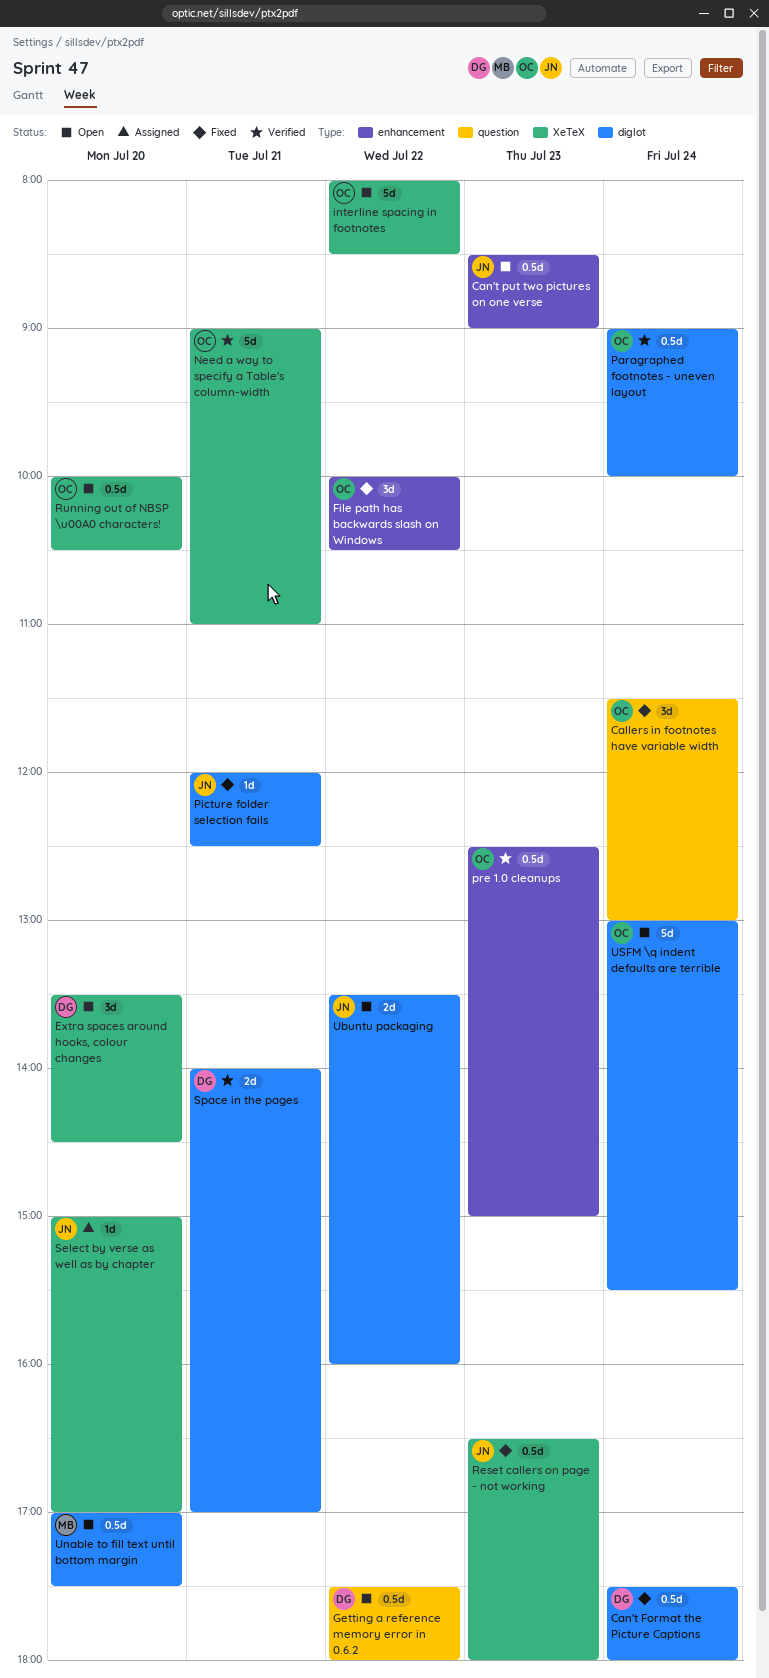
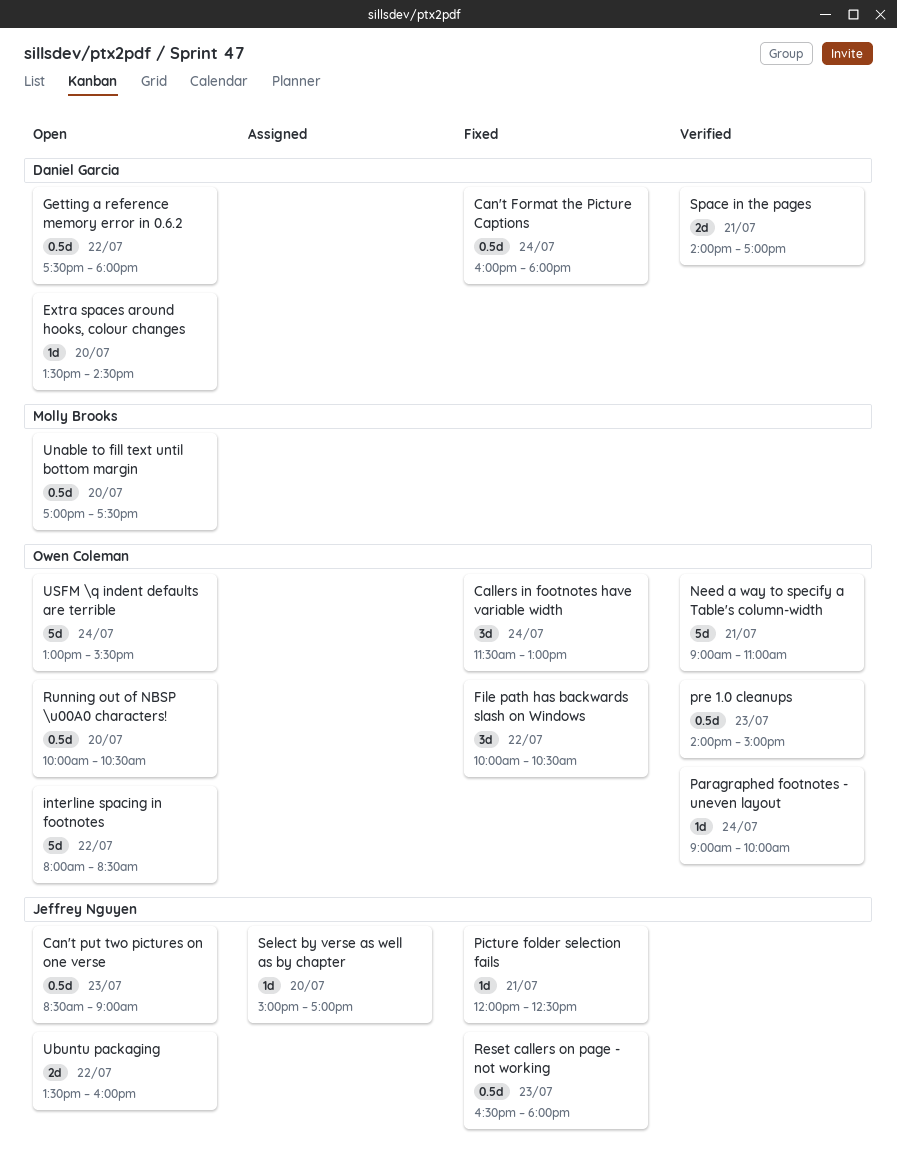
Can't Format the Picture Captions, begins: 17:30 -> 16:00
Extra spaces around hooks, colour changes, estimate: 3d -> 1d
Paragraphed footnotes - uneven layout, estimate: 0.5d -> 1d
pre 1.0 cleanups, begins: 12:30 -> 14:00

